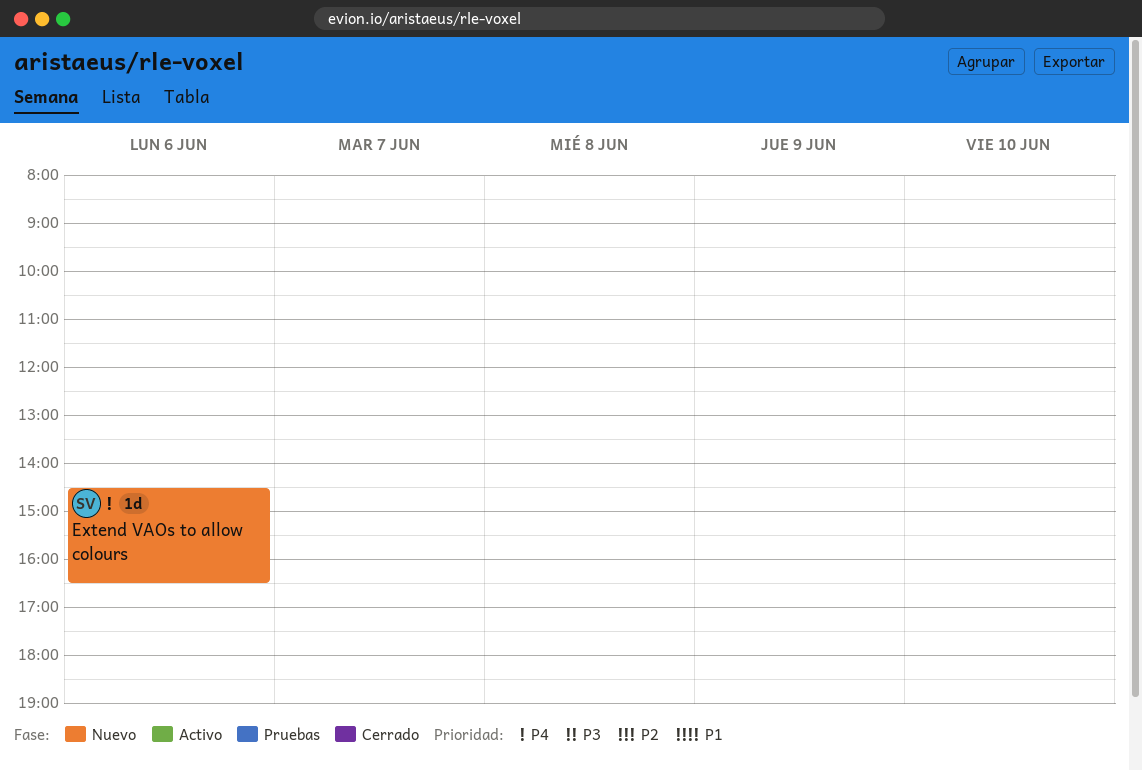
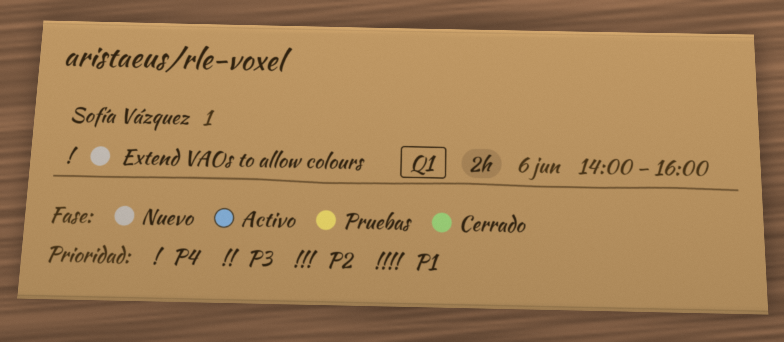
Extend VAOs to allow colours, estimate: 1d -> 2h
Extend VAOs to allow colours, begins: 14:30 -> 14:00
Extend VAOs to allow colours, ends: 16:30 -> 16:00

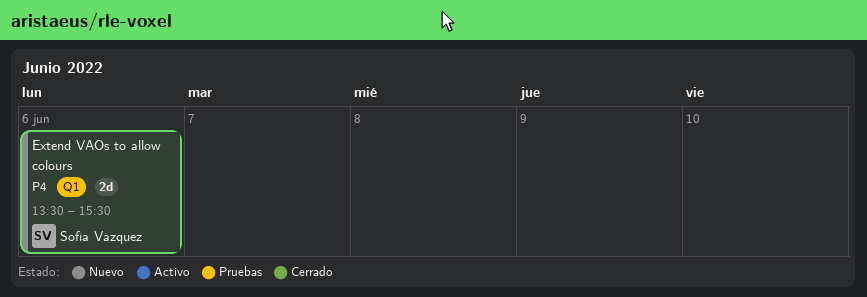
Extend VAOs to allow colours, estimate: 2h -> 2d
Extend VAOs to allow colours, begins: 14:00 -> 13:30
Extend VAOs to allow colours, ends: 16:00 -> 15:30

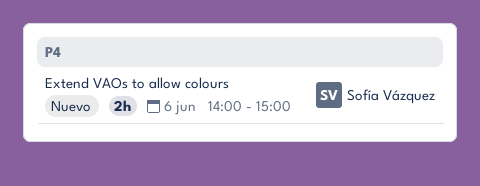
Extend VAOs to allow colours, estimate: 2d -> 2h
Extend VAOs to allow colours, begins: 13:30 -> 14:00
Extend VAOs to allow colours, ends: 15:30 -> 15:00

